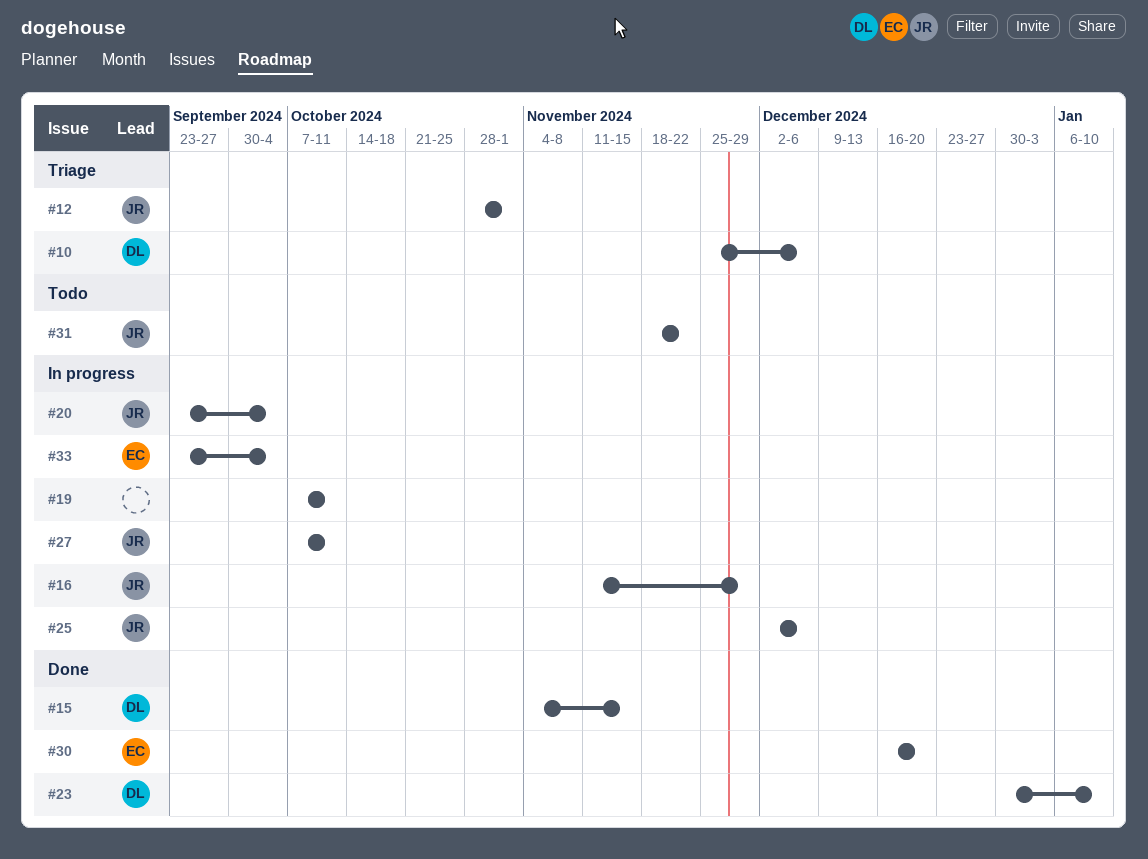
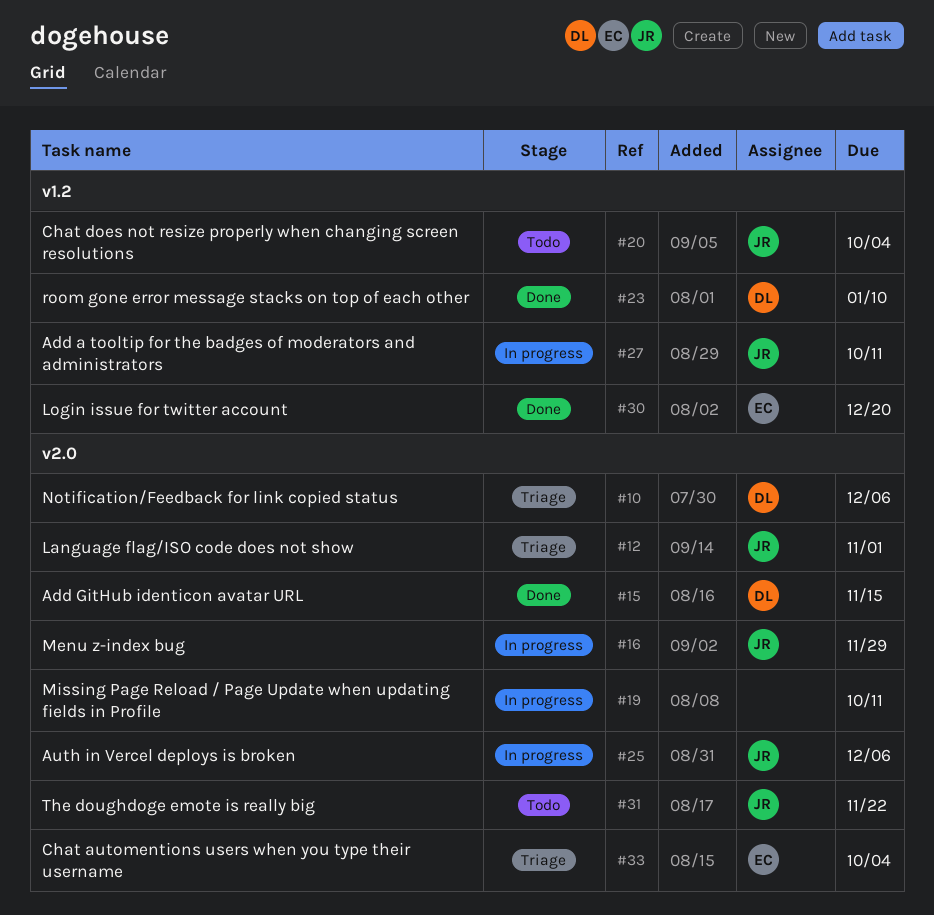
#20, status: In progress -> Todo
#33, status: In progress -> Triage

